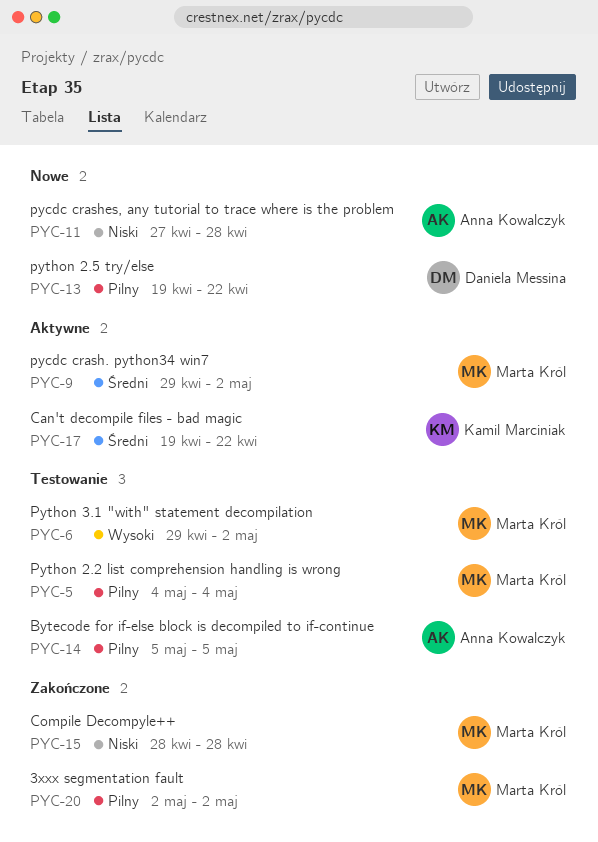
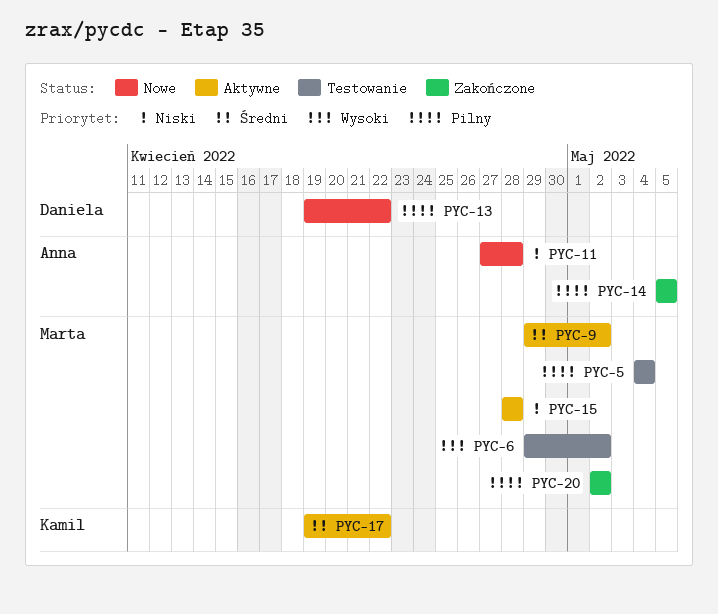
PYC-14, status: Testowanie -> Zakończone
PYC-15, status: Zakończone -> Aktywne

